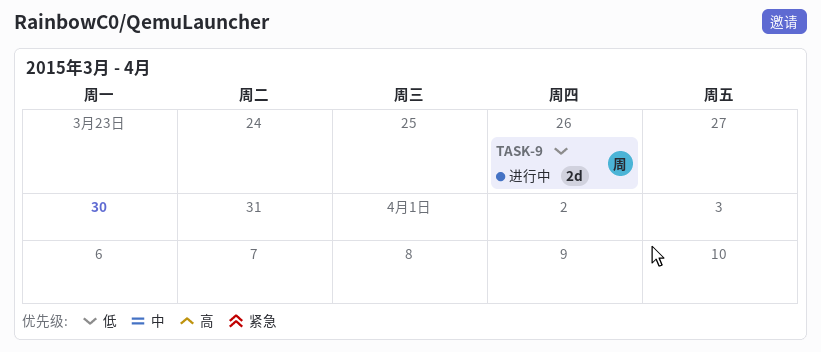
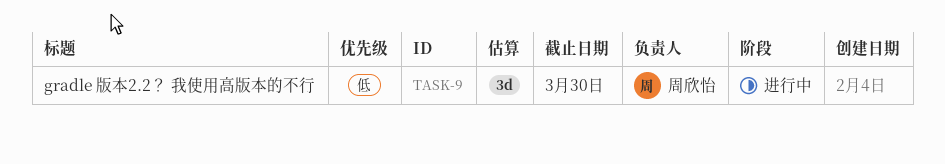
TASK-9, estimate: 2d -> 3d
TASK-9, due: Mar 26 -> Mar 30

